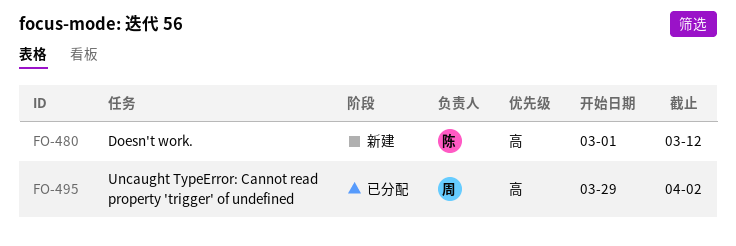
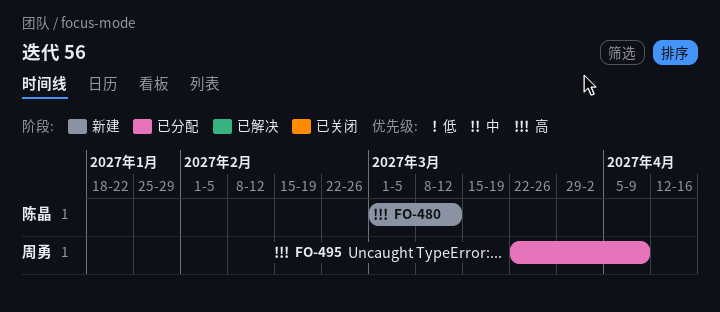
FO-495, start: Mar 29 -> Mar 22
FO-495, due: Apr 2 -> Apr 9

